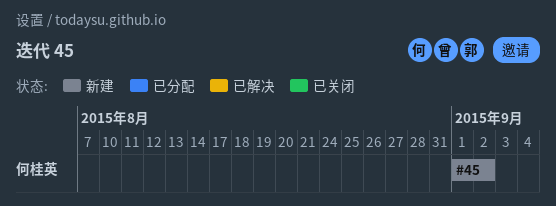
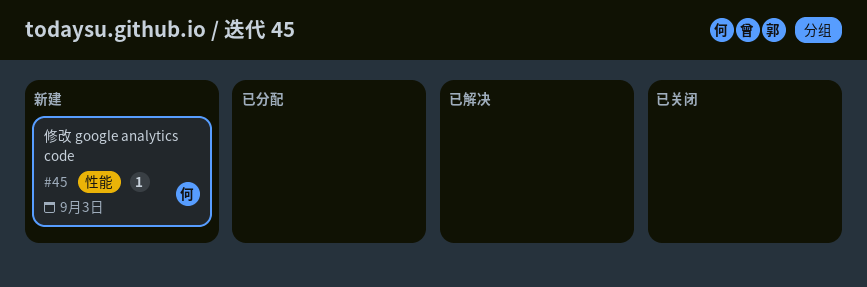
#45, due: Sep 2 -> Sep 3

